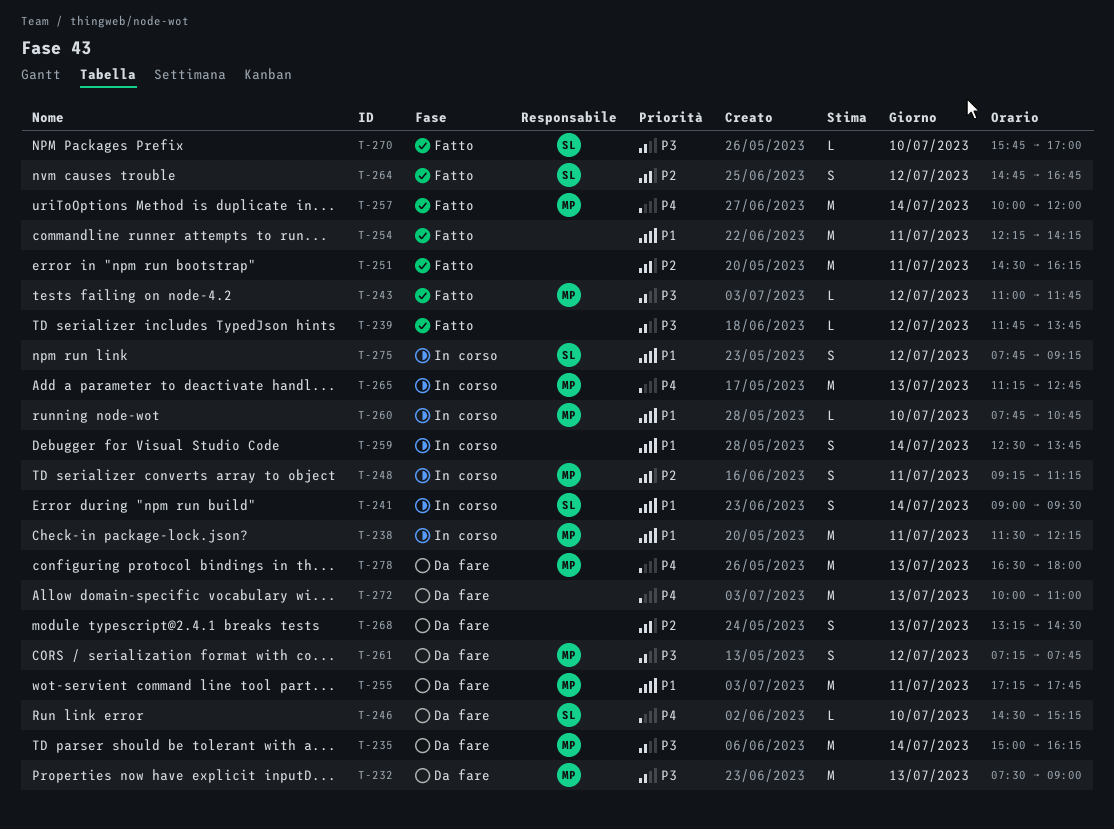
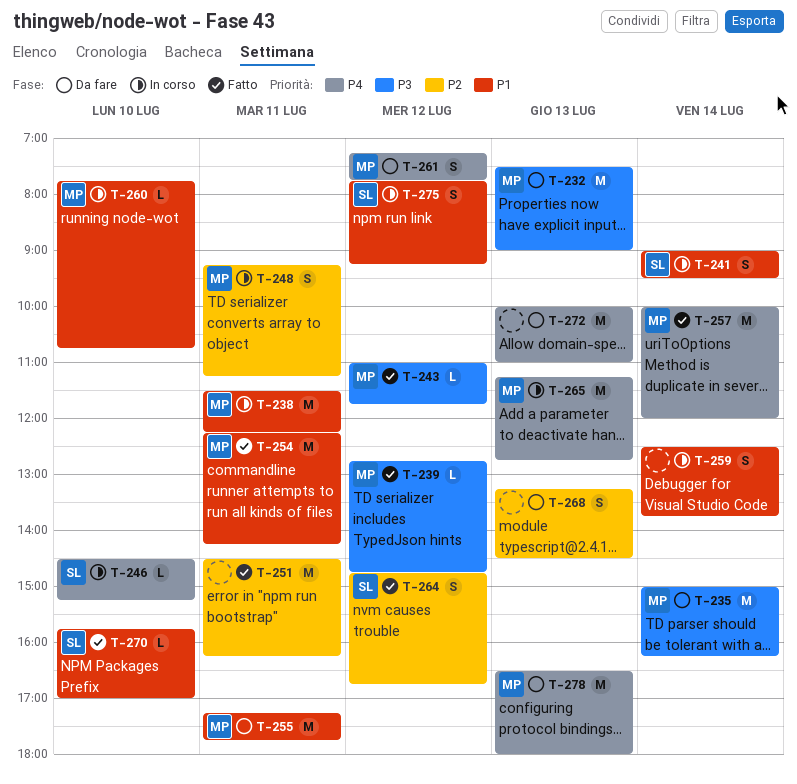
T-239, owner: none -> MP
T-239, begins: 11:45 -> 12:45
T-239, ends: 13:45 -> 14:45
T-246, status: Da fare -> In corso
T-254, owner: none -> MP
T-261, priority: P3 -> P4
T-270, priority: P3 -> P1

